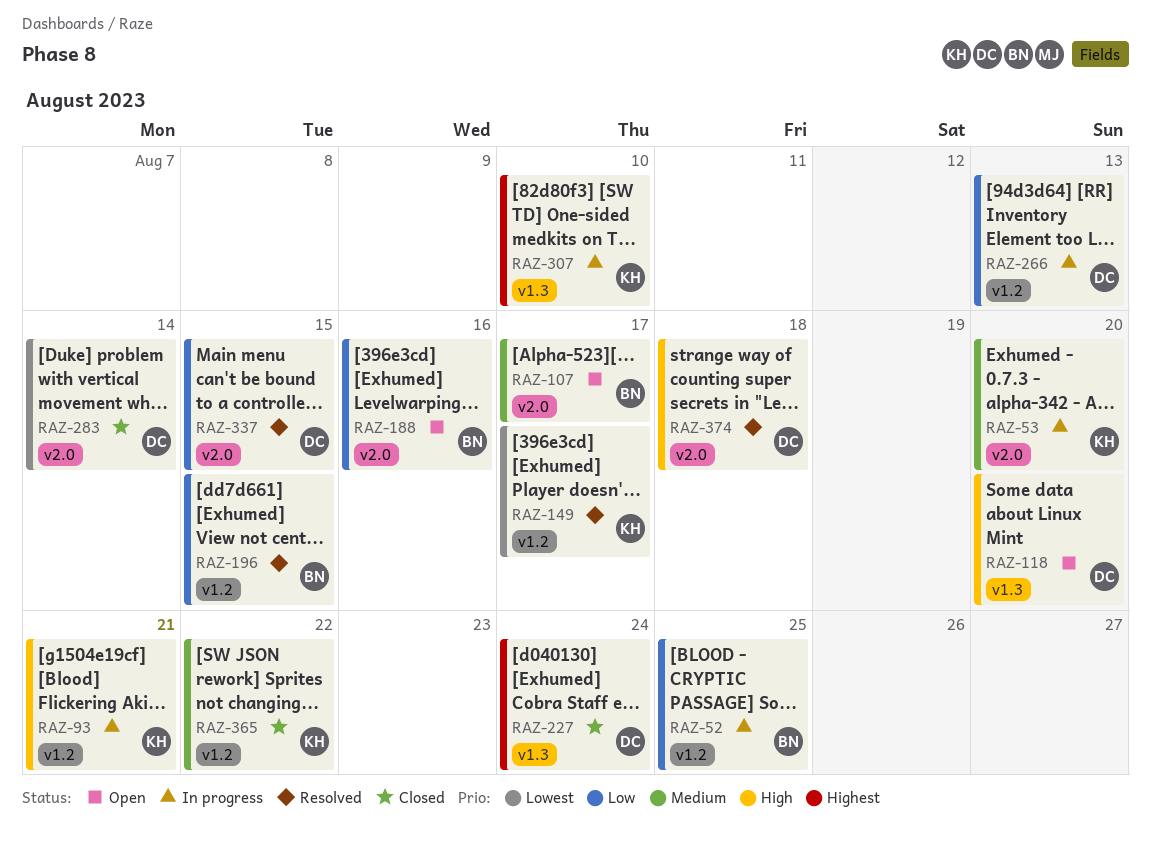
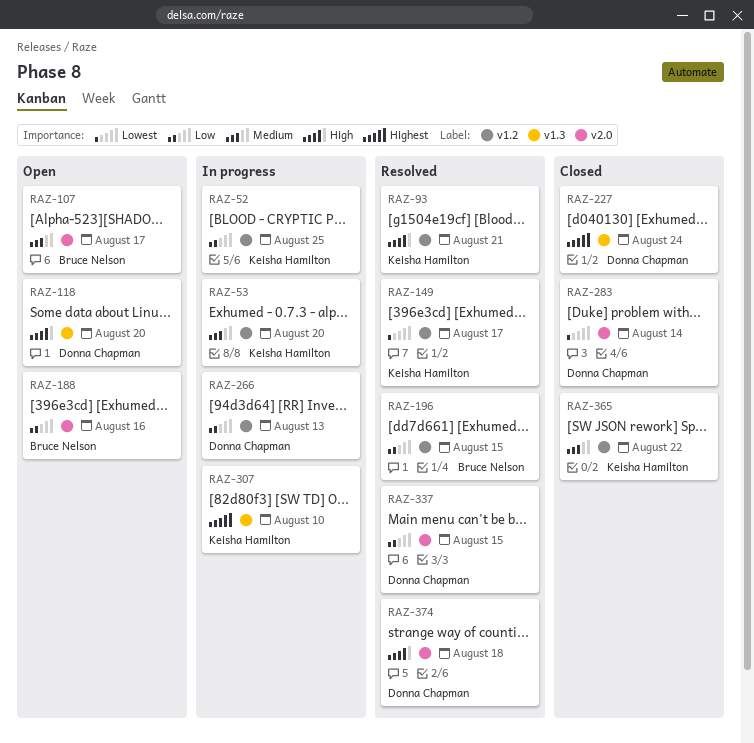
RAZ-52, owner: Bruce Nelson -> Keisha Hamilton
RAZ-53, label: v2.0 -> v1.2
RAZ-93, status: In progress -> Resolved

